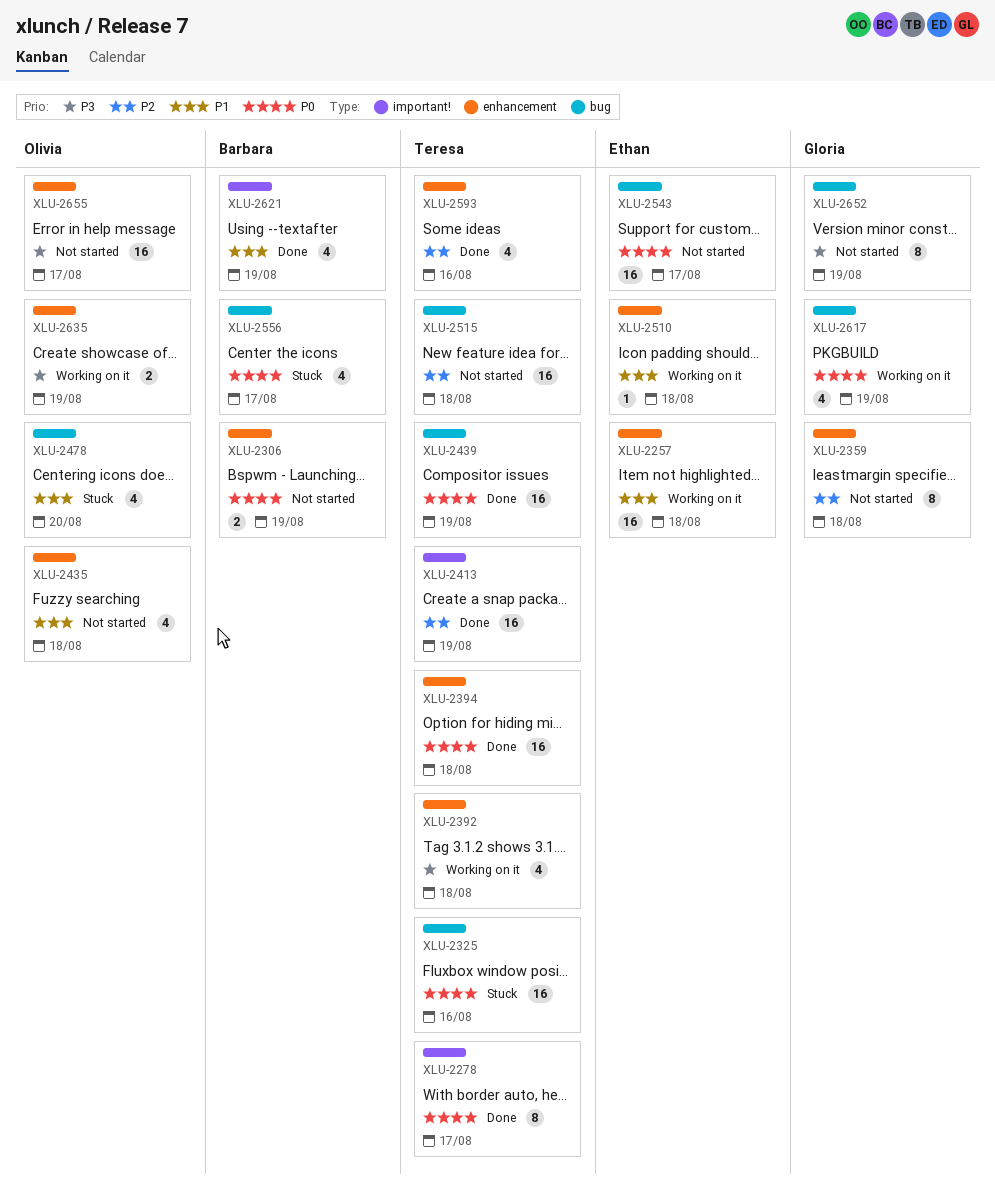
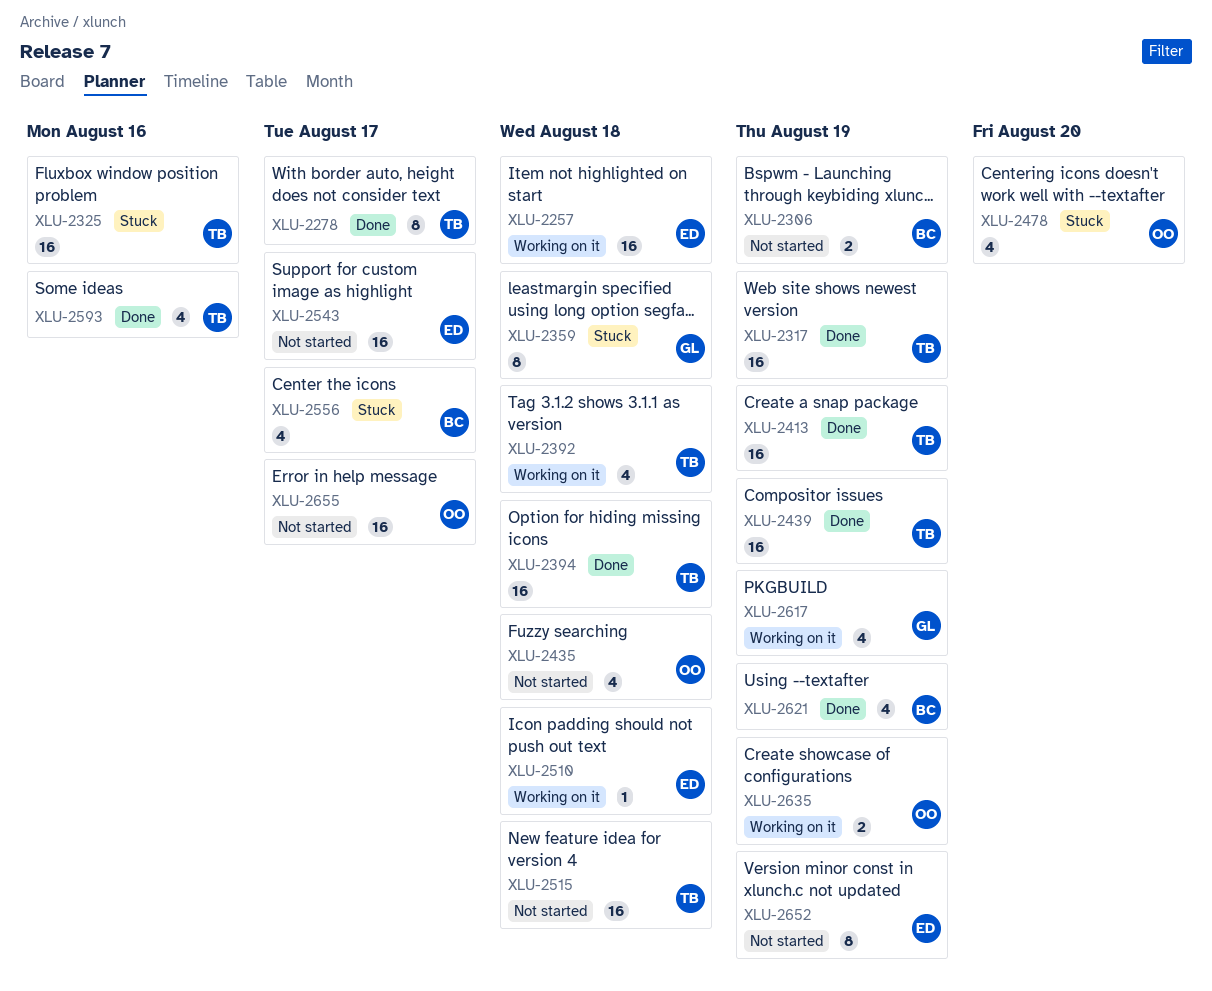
XLU-2317: none -> present
XLU-2359, status: Not started -> Stuck
XLU-2652, owner: Gloria -> Ethan

